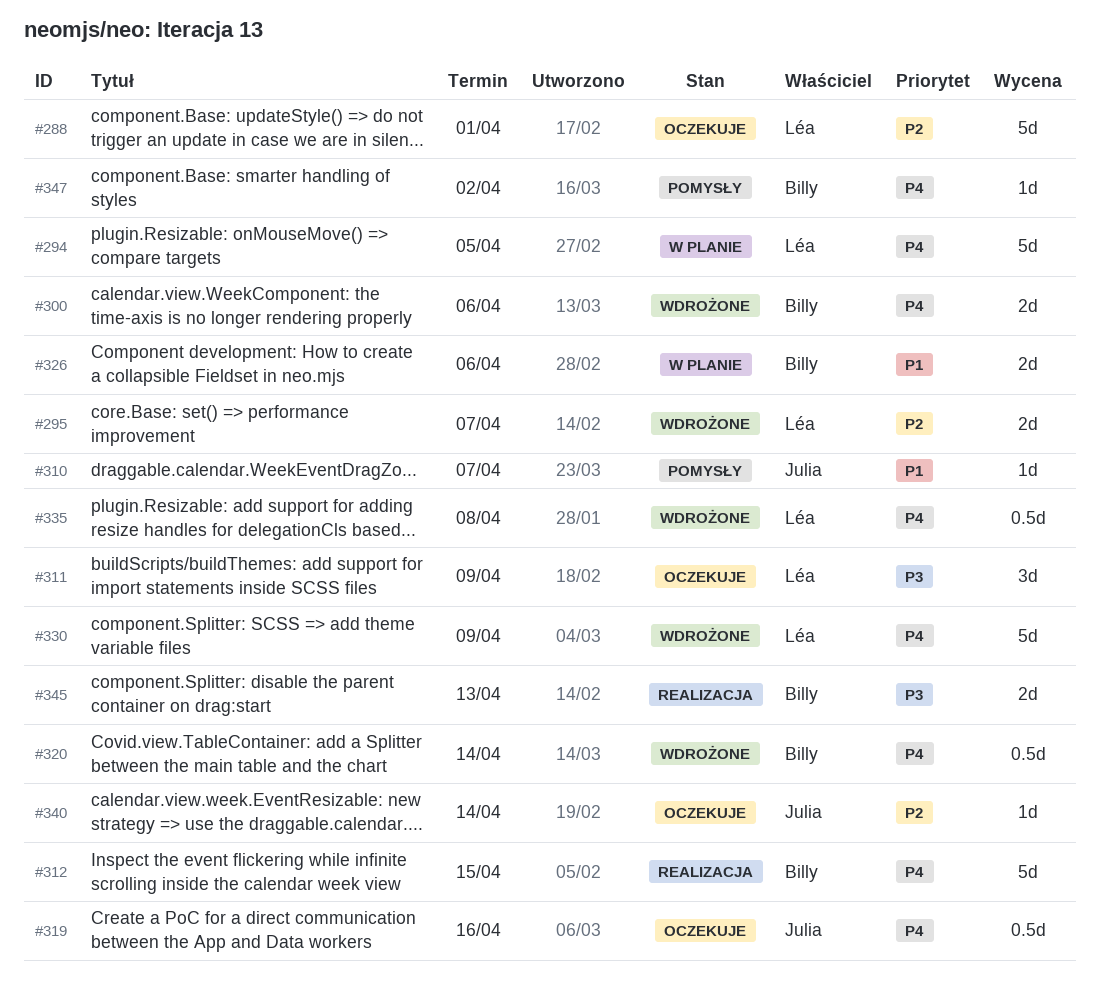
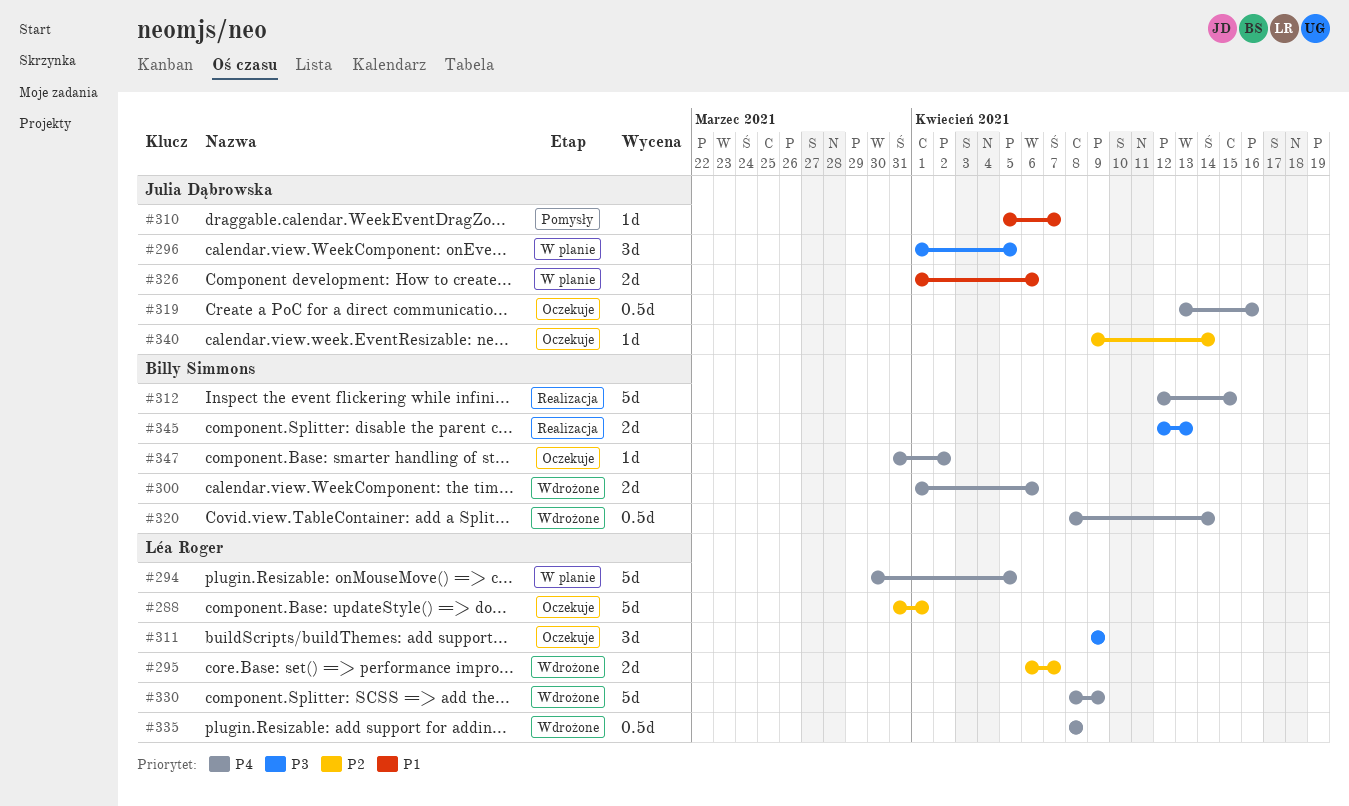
#296: none -> present
#326, owner: Billy Simmons -> Julia Dąbrowska
#347, status: Pomysły -> Oczekuje

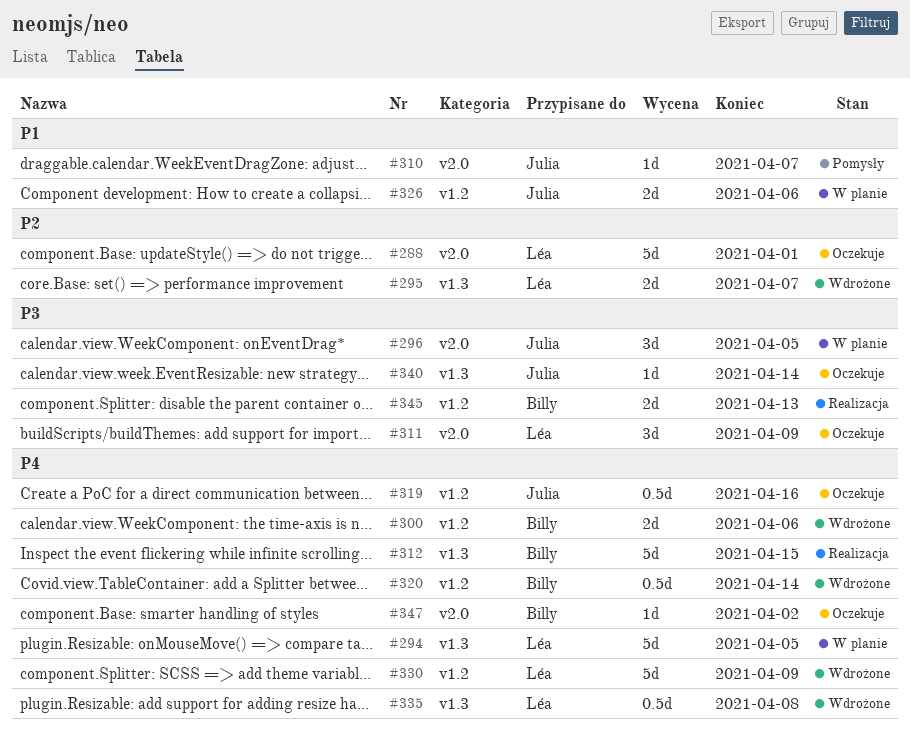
#340, priority: P2 -> P3

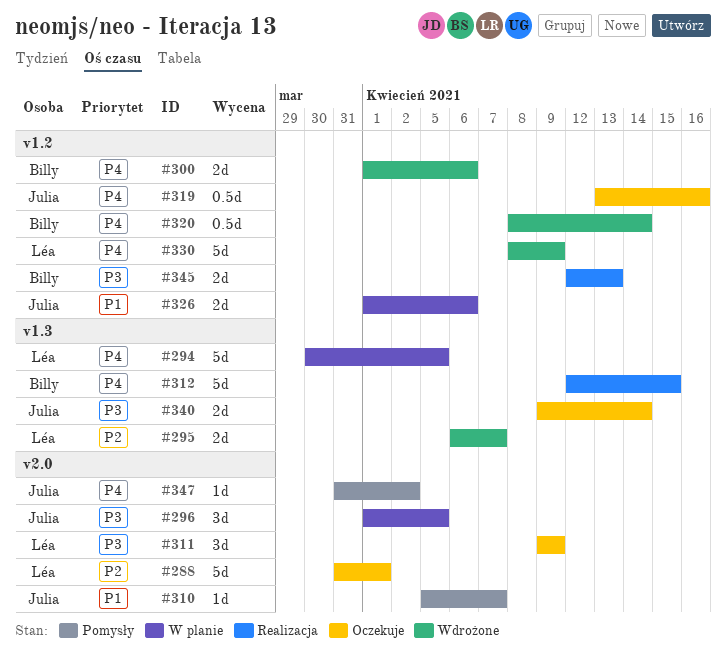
#335: present -> none
#340, estimate: 1d -> 2d
#347, status: Oczekuje -> Pomysły
#347, owner: Billy -> Julia

